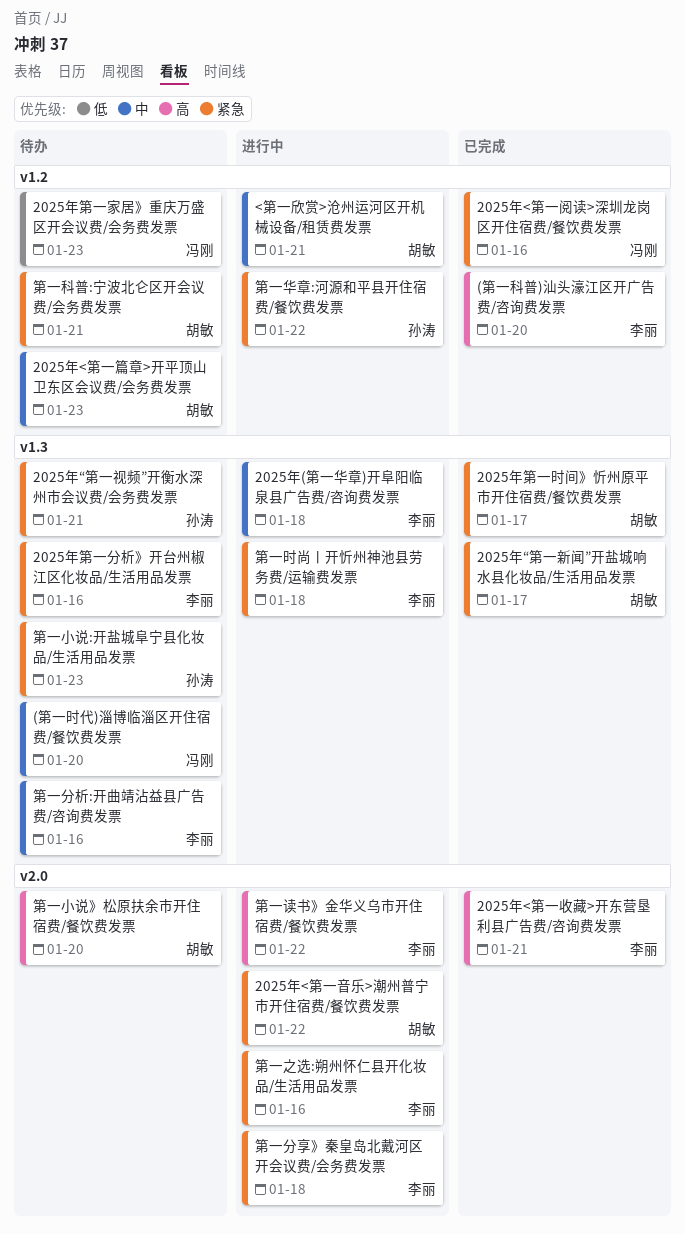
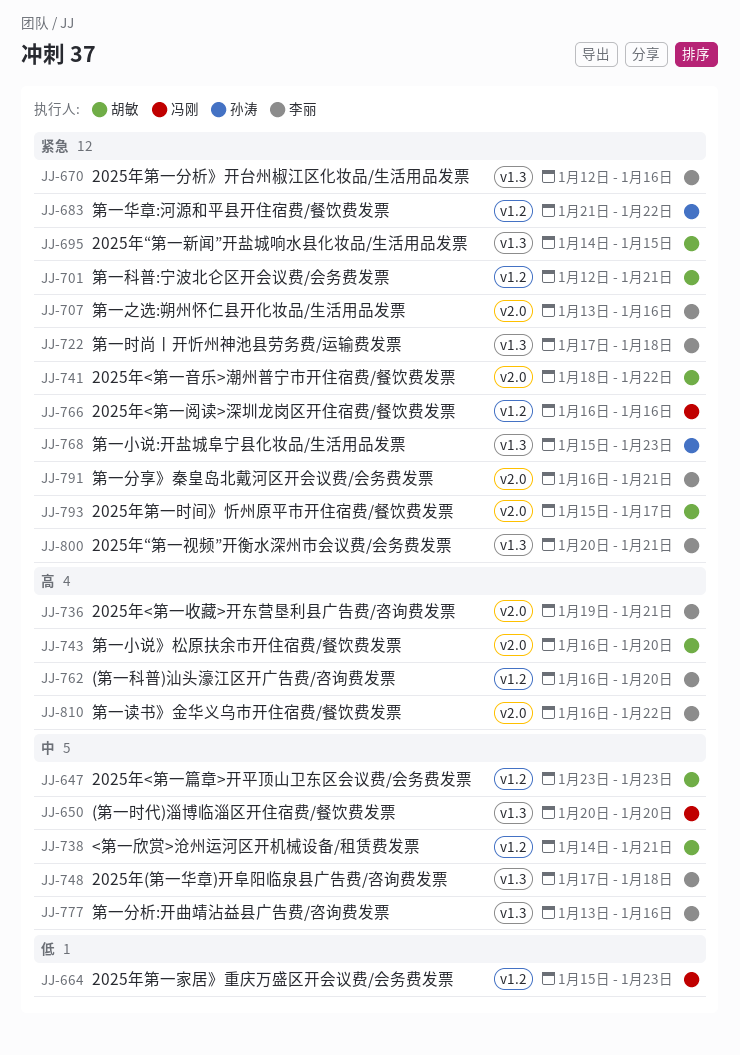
2025年“第一新闻”开盐城响水县化妆品/生活用品发票, due: Jan 17 -> Jan 15
2025年“第一视频”开衡水深州市会议费/会务费发票, owner: 孙涛 -> 李丽
2025年第一时间》忻州原平市开住宿费/餐饮费发票, label: v1.3 -> v2.0
第一分享》秦皇岛北戴河区开会议费/会务费发票, due: Jan 18 -> Jan 21

